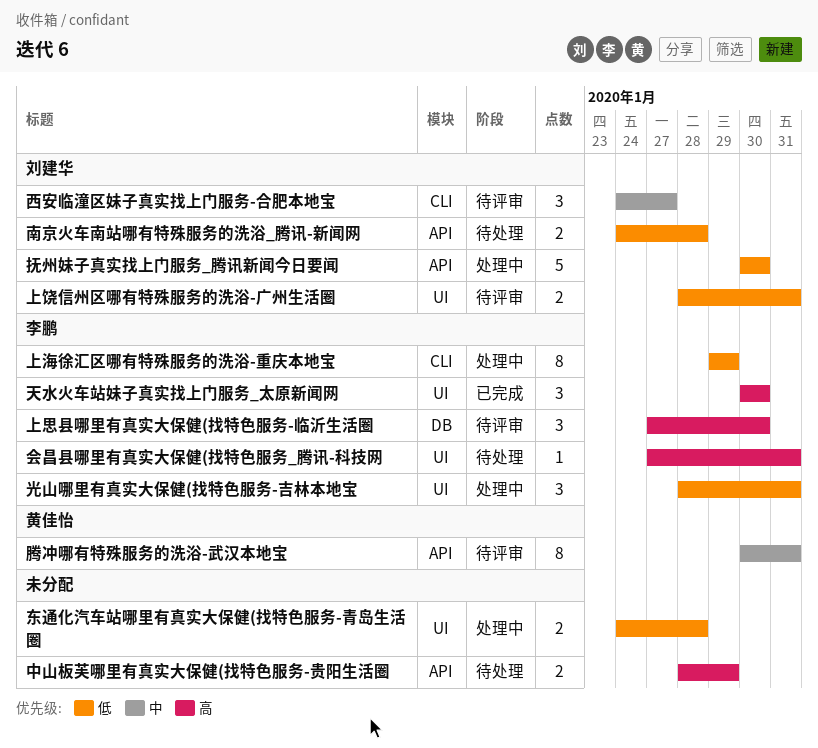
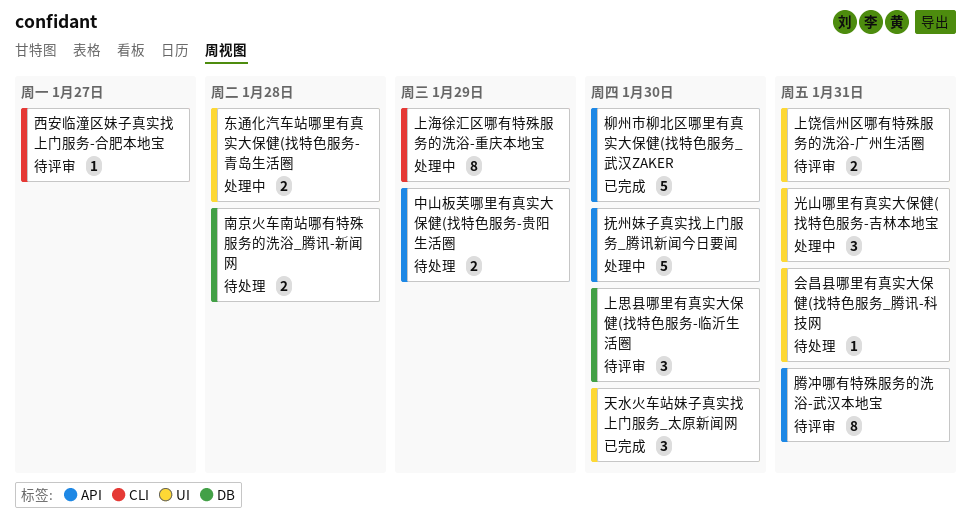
南京火车南站哪有特殊服务的洗浴_腾讯-新闻网, label: API -> DB
柳州市柳北区哪里有真实大保健(找特色服务_武汉ZAKER: none -> present
西安临潼区妹子真实找上门服务-合肥本地宝, estimate: 3 -> 1

